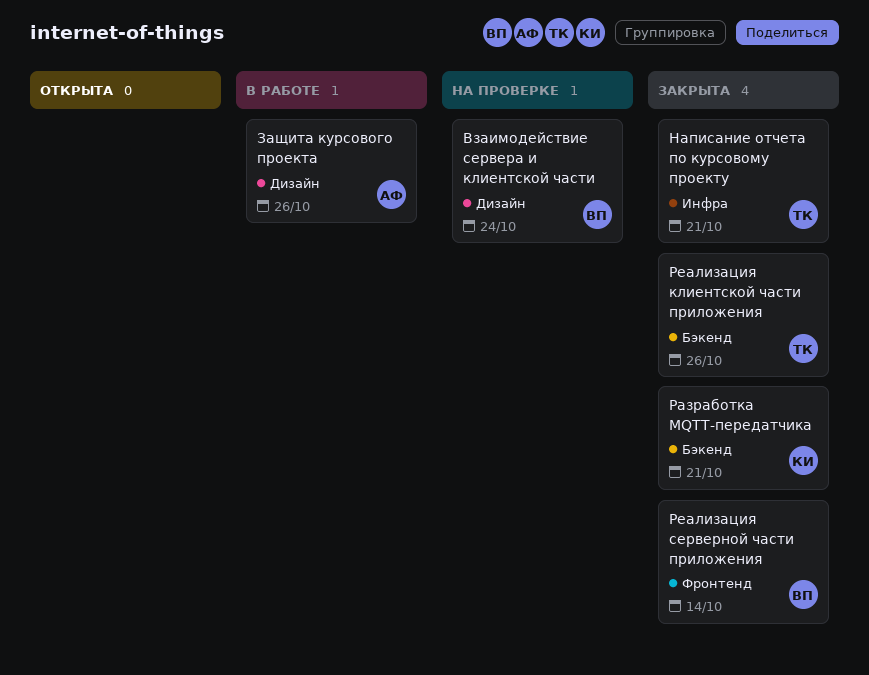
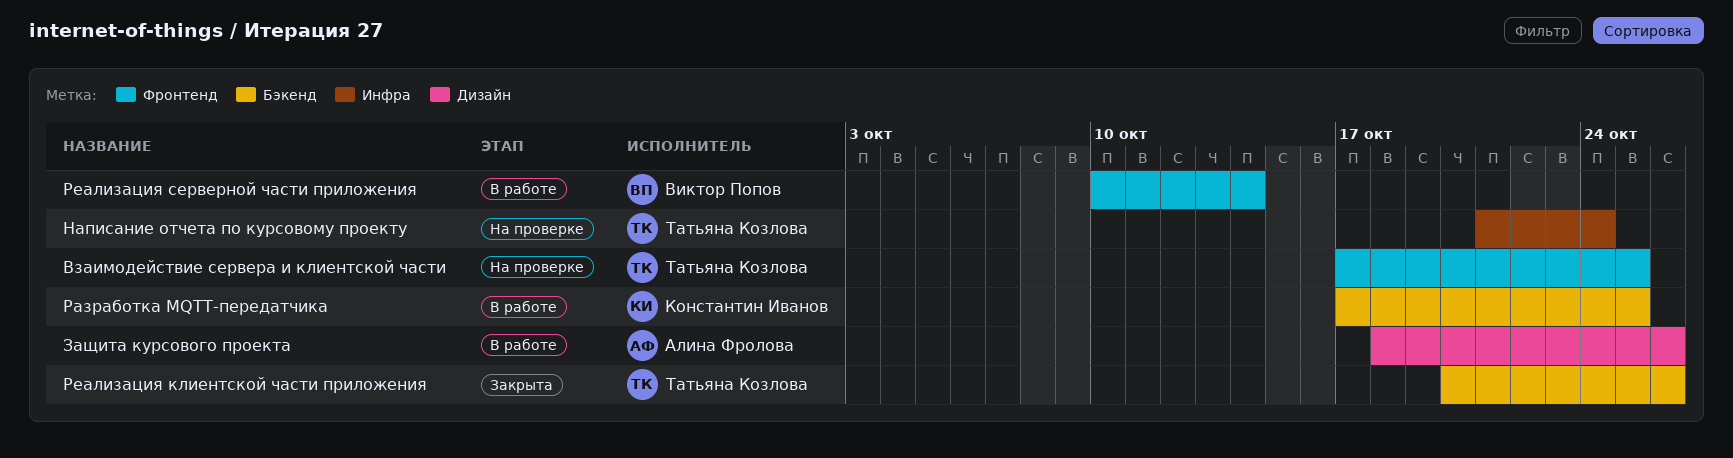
Взаимодействие сервера и клиентской части, owner: Виктор Попов -> Татьяна Козлова
Взаимодействие сервера и клиентской части, label: Дизайн -> Фронтенд
Взаимодействие сервера и клиентской части, due: Oct 24 -> Oct 25
Написание отчета по курсовому проекту, status: Закрыта -> На проверке
Написание отчета по курсовому проекту, due: Oct 21 -> Oct 24
Разработка MQTT-передатчика, status: Закрыта -> В работе
Разработка MQTT-передатчика, due: Oct 21 -> Oct 25
Реализация серверной части приложения, status: Закрыта -> В работе

